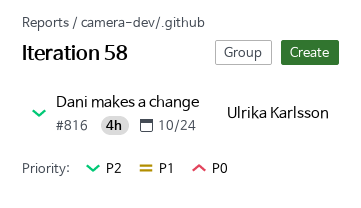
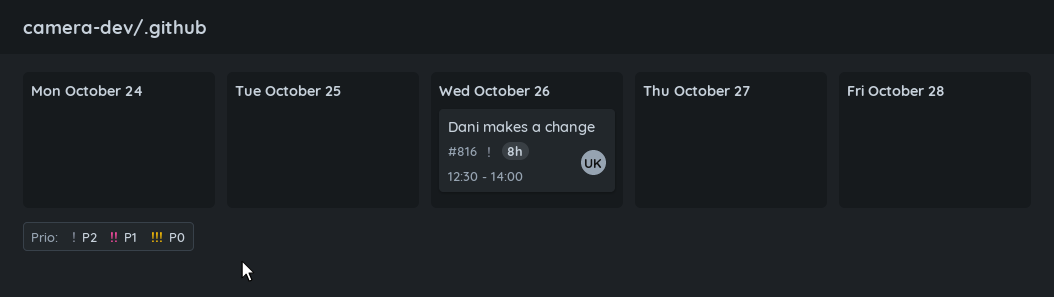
#816, estimate: 4h -> 8h
#816, day: Oct 24 -> Oct 26

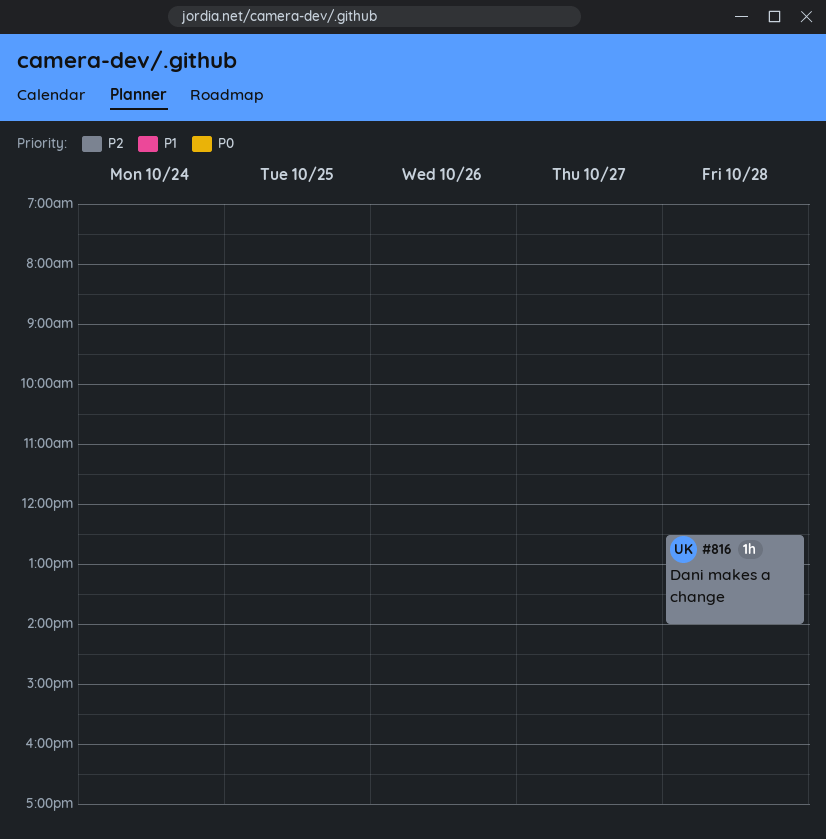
#816, estimate: 8h -> 1h
#816, day: Oct 26 -> Oct 28

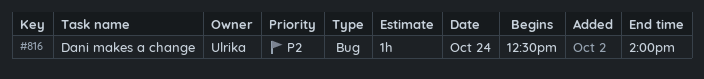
#816, day: Oct 28 -> Oct 24

